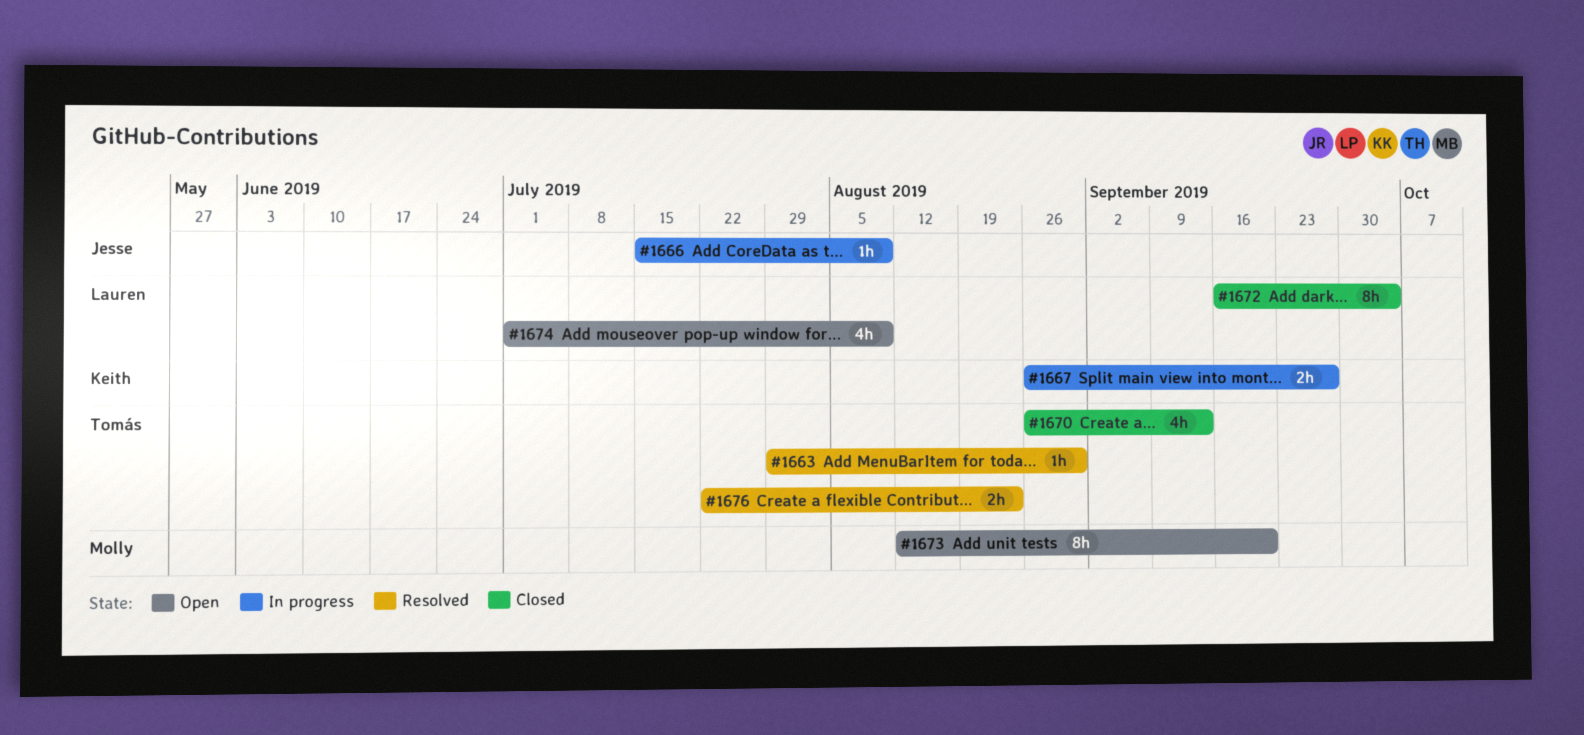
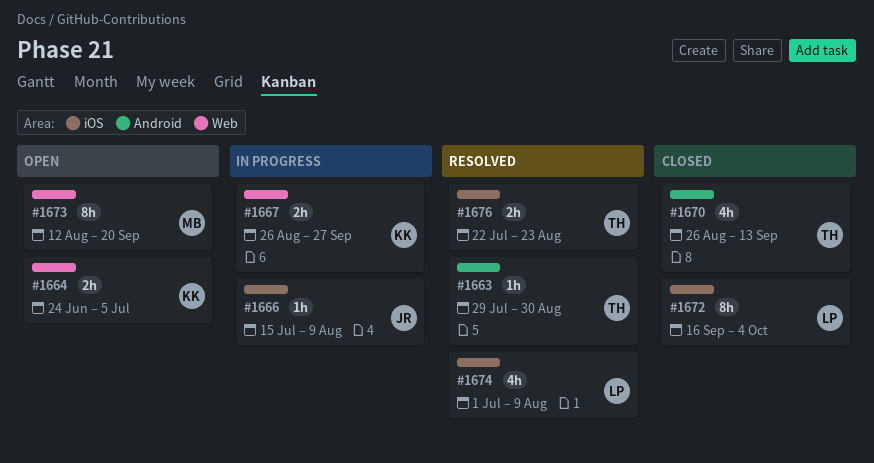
#1664: none -> present
#1674, status: Open -> Resolved

